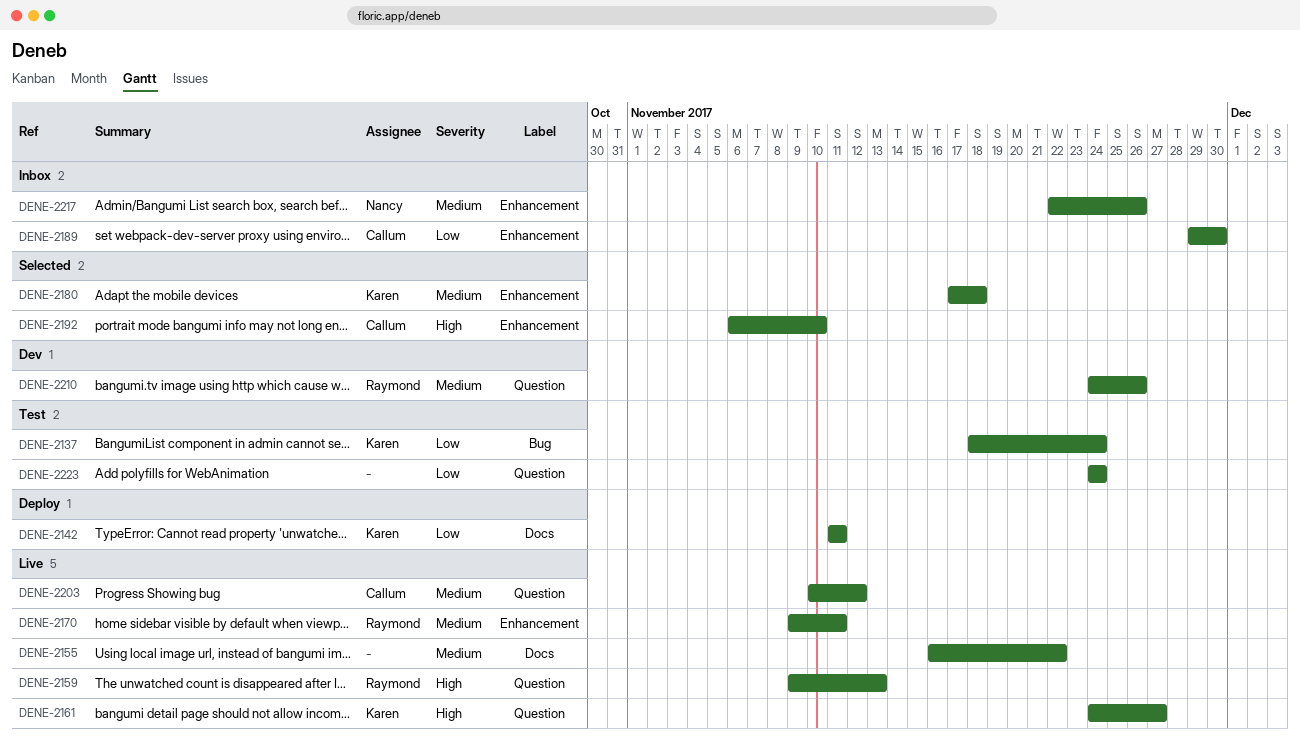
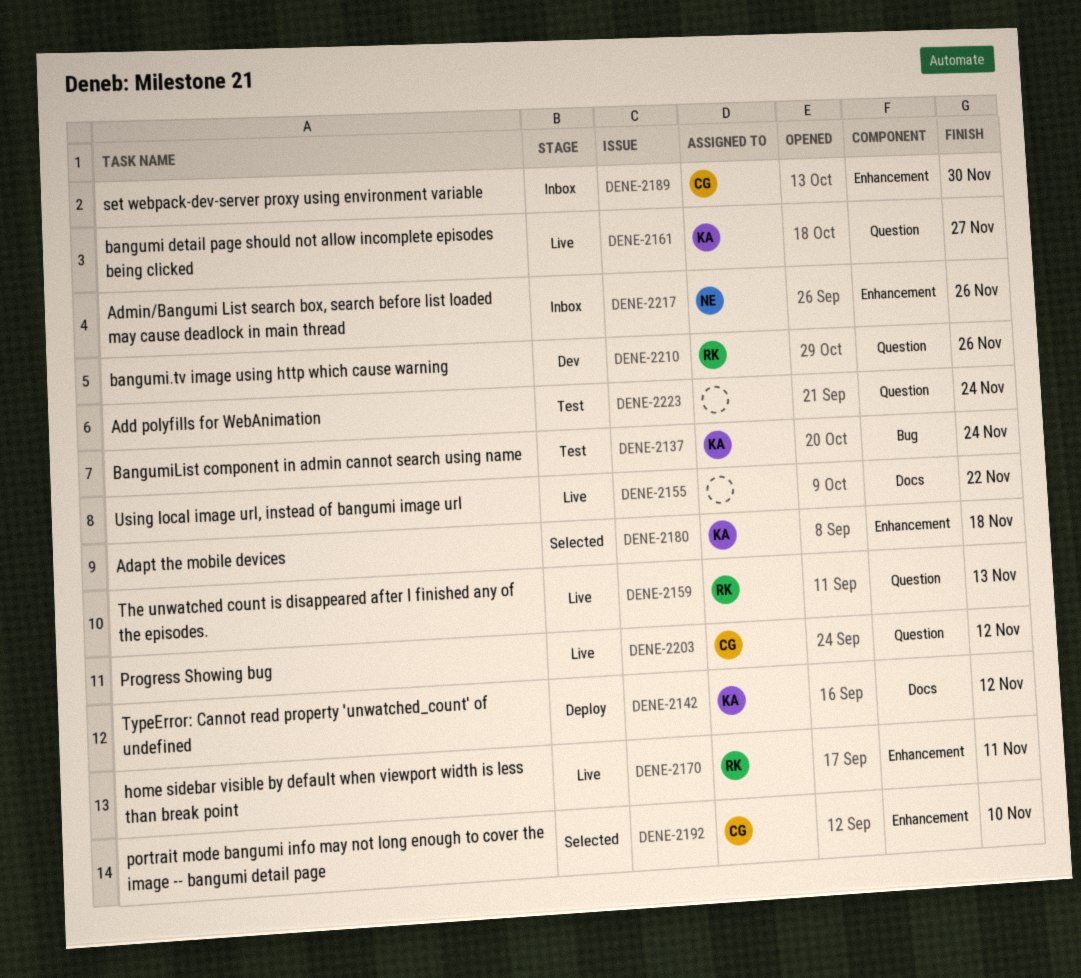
DENE-2142, due: Nov 11 -> Nov 12

